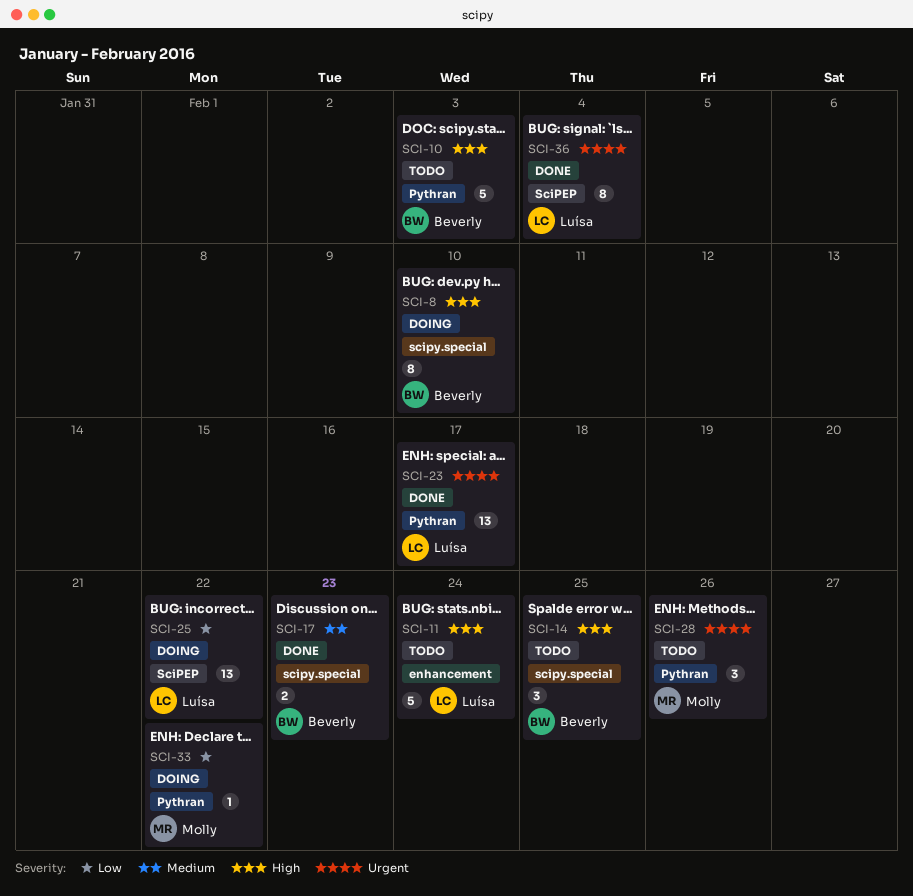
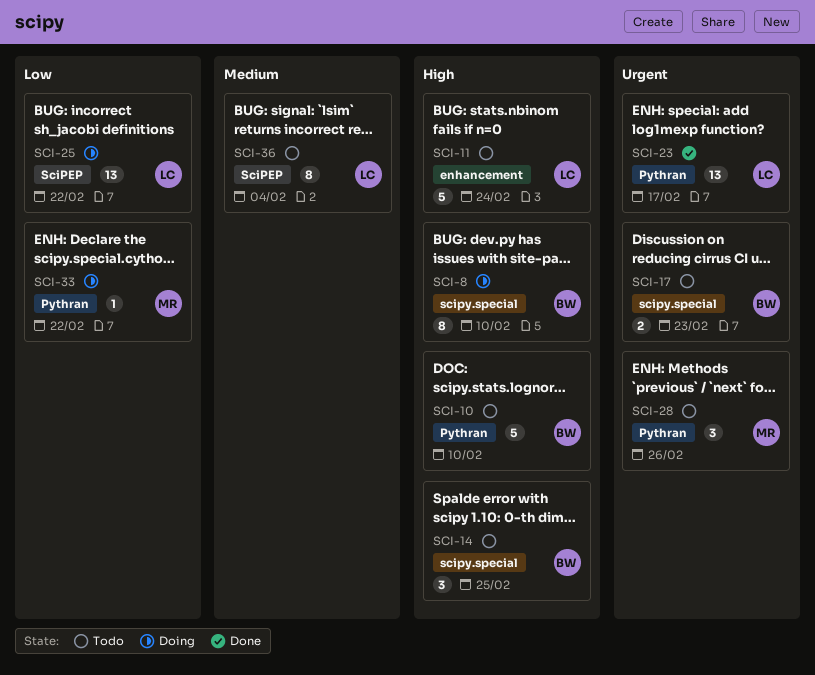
SCI-10, due: Feb 3 -> Feb 10
SCI-17, status: Done -> Todo
SCI-17, priority: Medium -> Urgent
SCI-36, status: Done -> Todo
SCI-36, priority: Urgent -> Medium

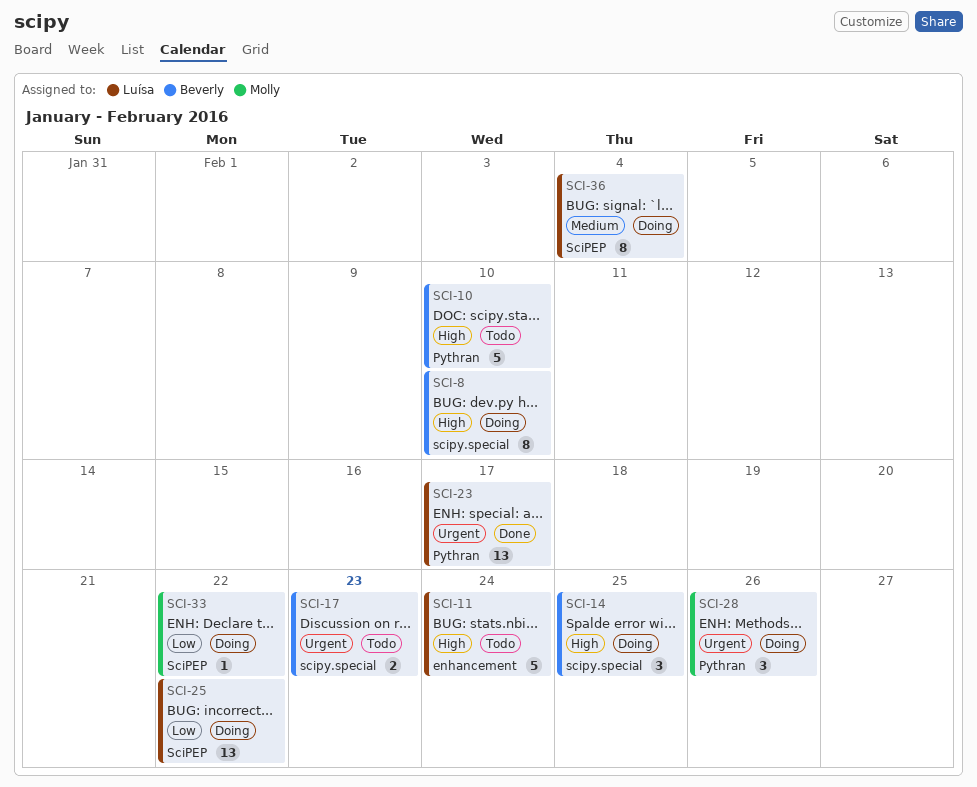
SCI-14, status: Todo -> Doing
SCI-28, status: Todo -> Doing
SCI-33, label: Pythran -> SciPEP
SCI-36, status: Todo -> Doing

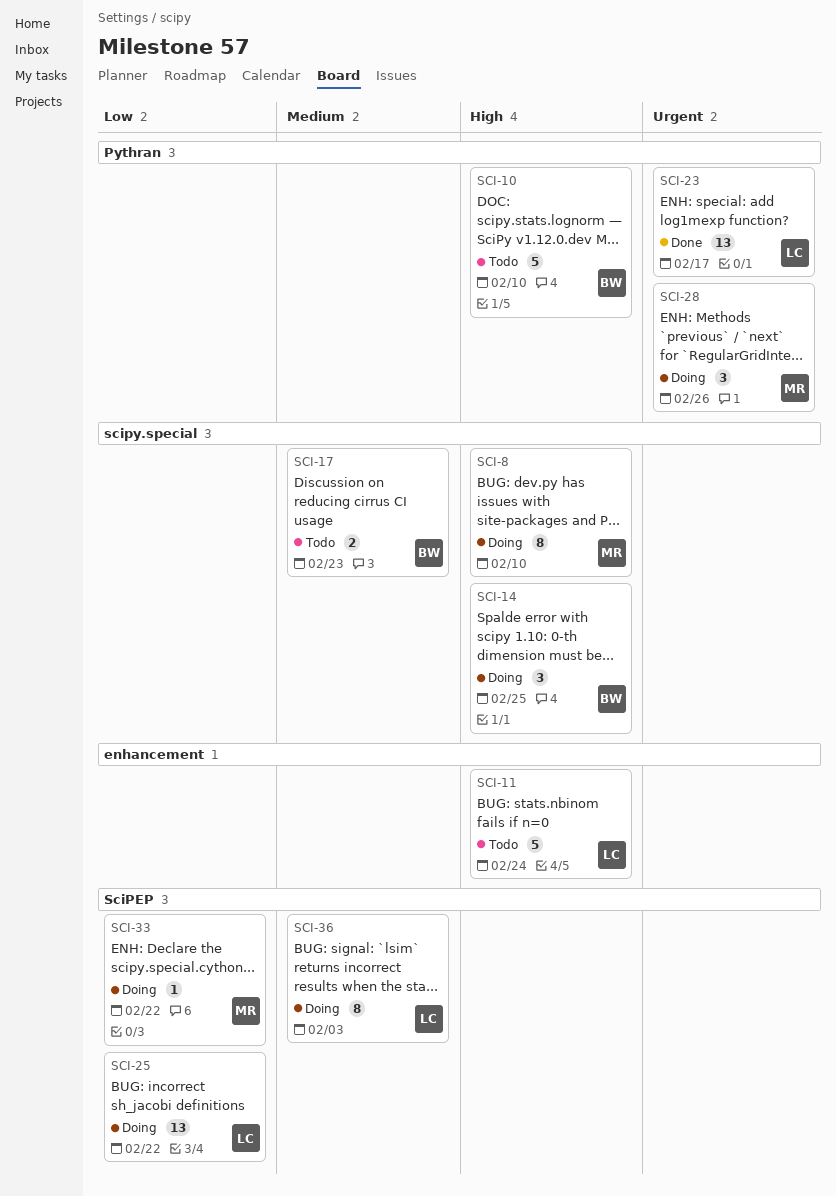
SCI-8, owner: Beverly -> Molly
SCI-17, priority: Urgent -> Medium
SCI-36, due: Feb 4 -> Feb 3

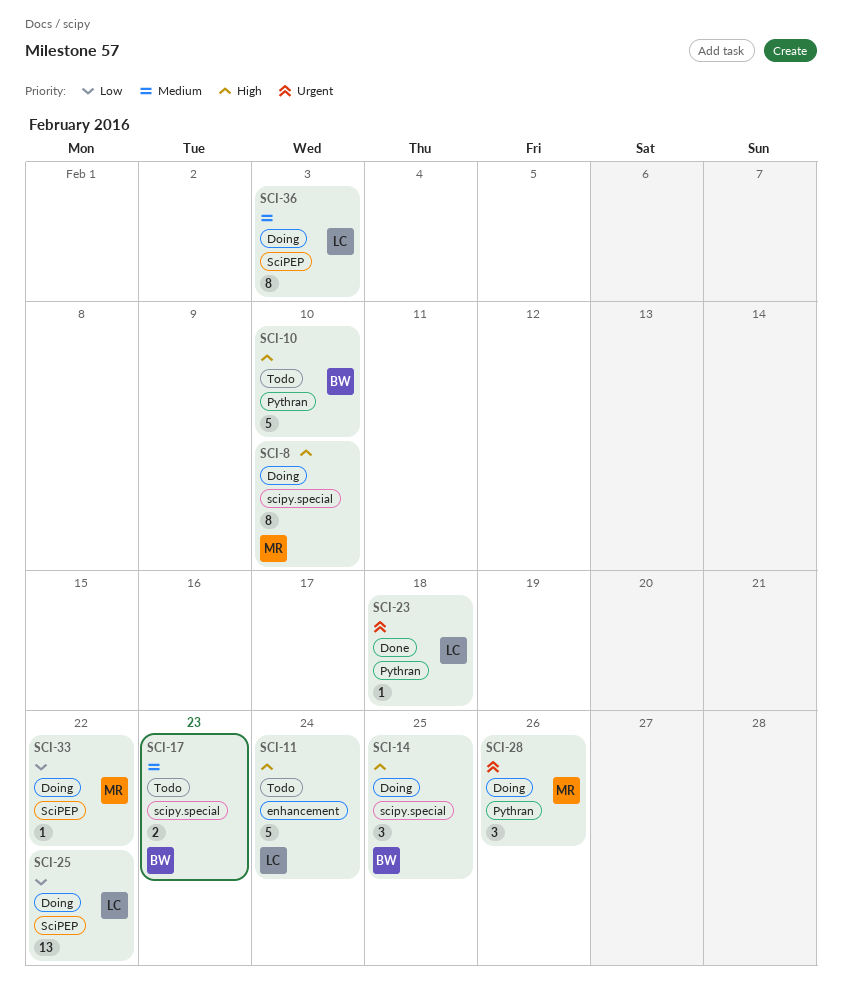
SCI-23, estimate: 13 -> 1
SCI-23, due: Feb 17 -> Feb 18

